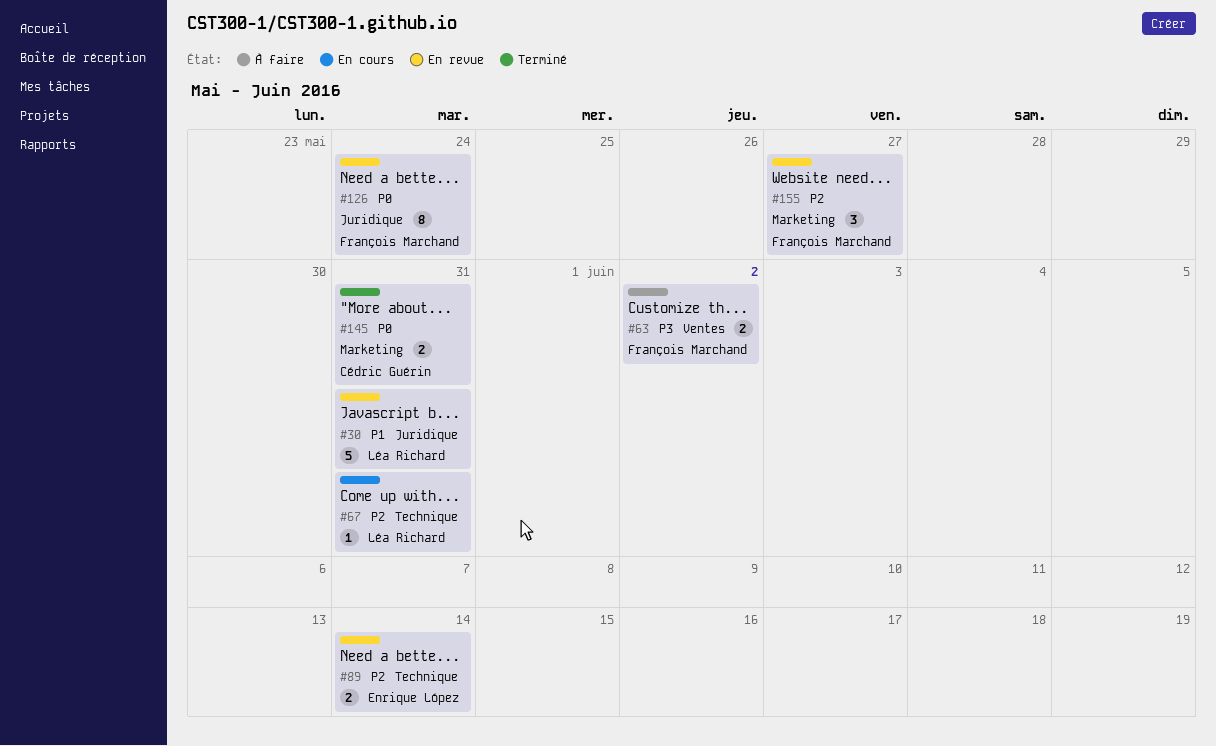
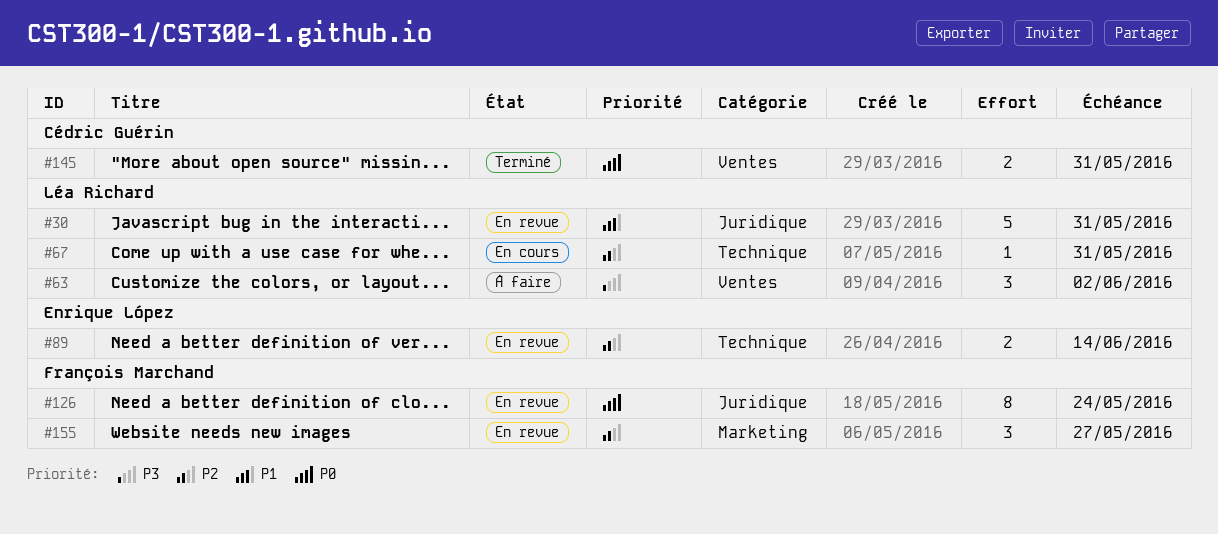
#63, owner: François Marchand -> Léa Richard
#63, estimate: 2 -> 3
#145, label: Marketing -> Ventes

